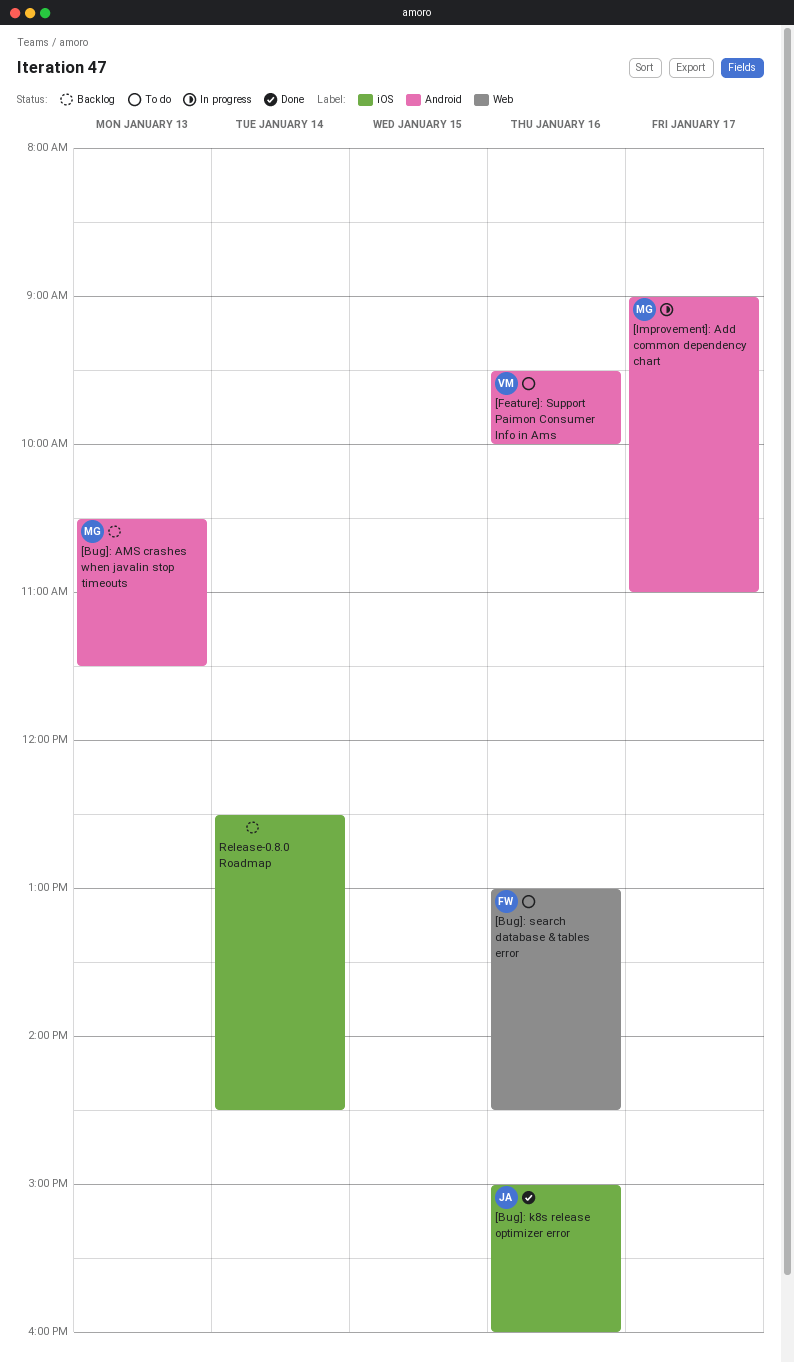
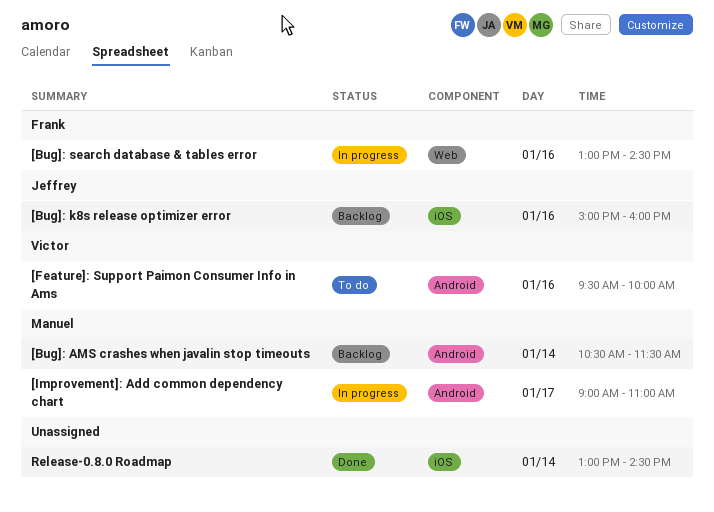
[Bug]: AMS crashes when javalin stop timeouts, day: Jan 13 -> Jan 14
[Bug]: k8s release optimizer error, status: Done -> Backlog
[Bug]: search database & tables error, status: To do -> In progress
Release-0.8.0 Roadmap, status: Backlog -> Done
Release-0.8.0 Roadmap, begins: 12:30 -> 13:00

